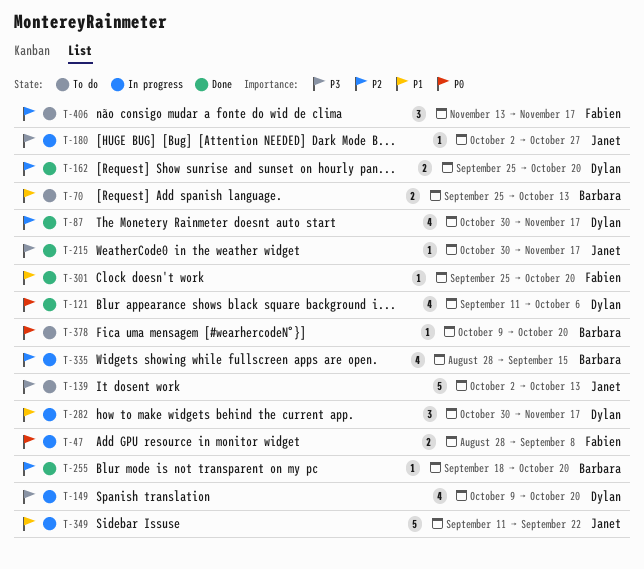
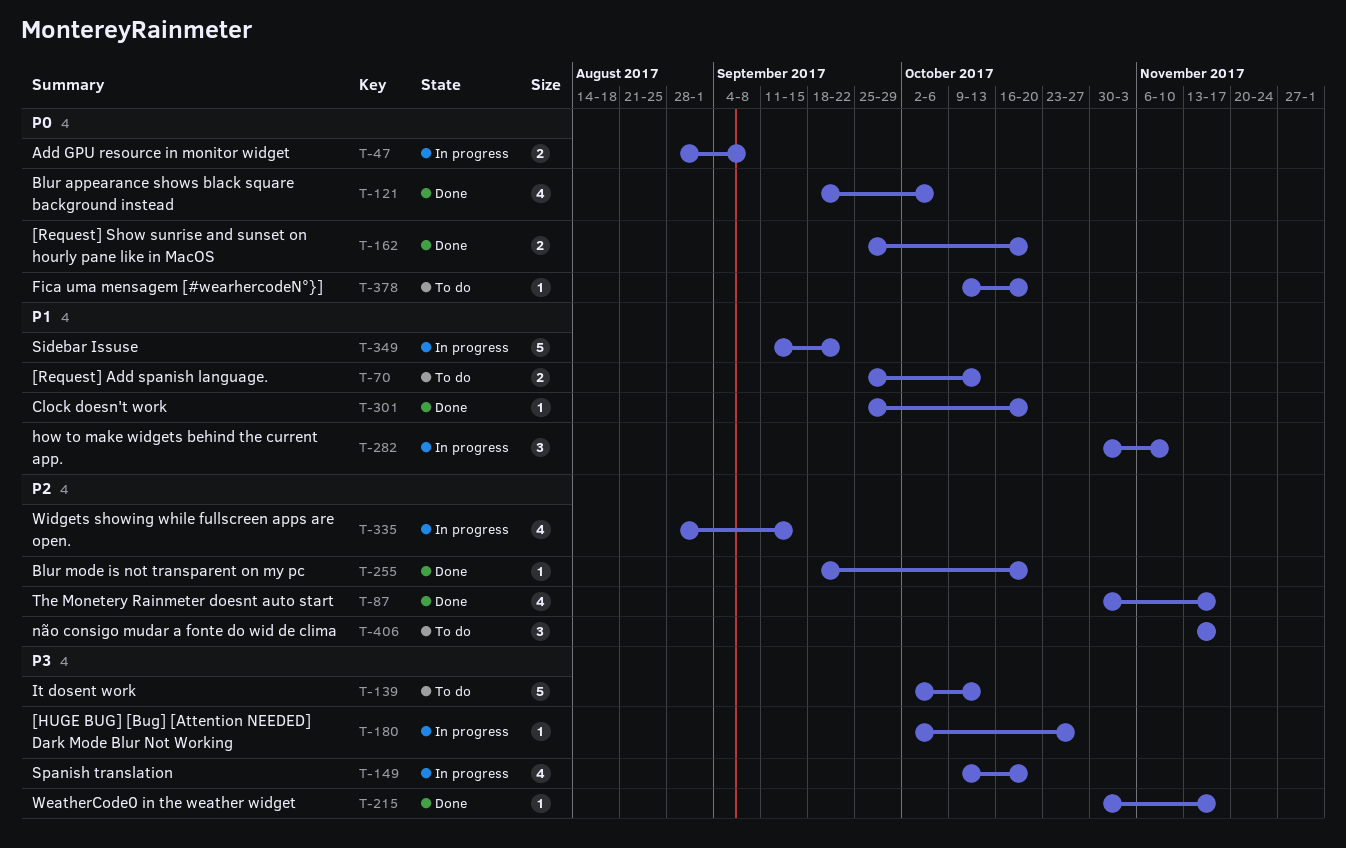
T-121, start: Sep 11 -> Sep 18
T-162, priority: P2 -> P0
T-282, due: Nov 17 -> Nov 10

